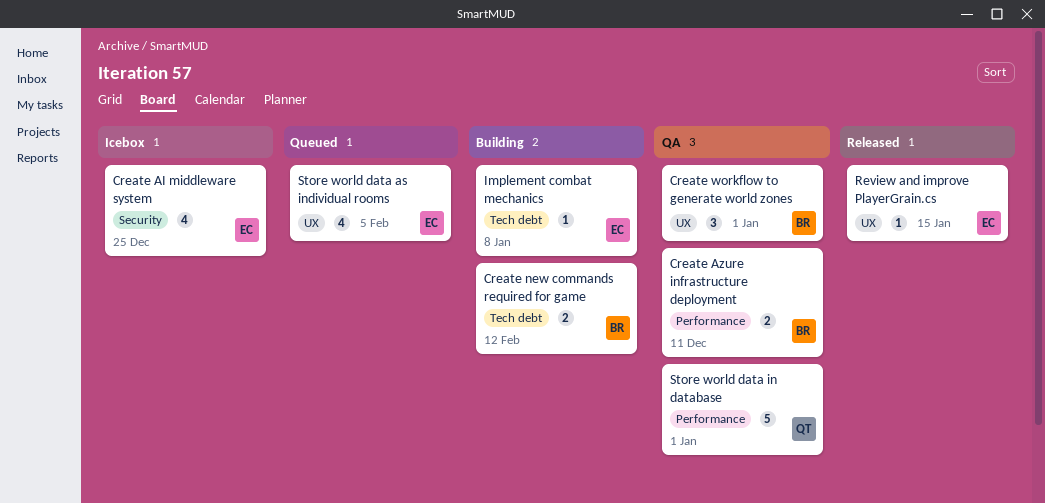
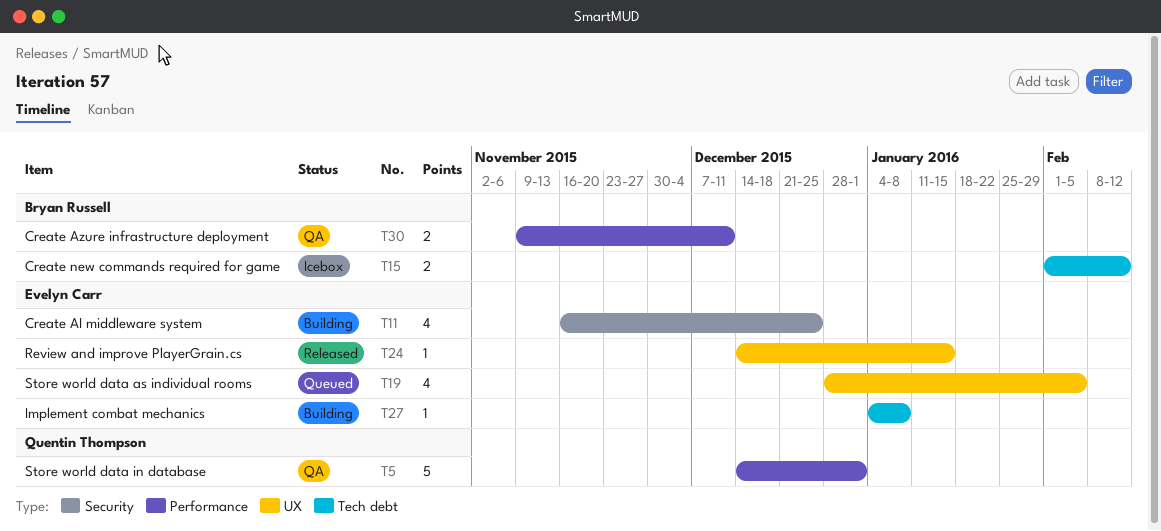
Create AI middleware system, status: Icebox -> Building
Create new commands required for game, status: Building -> Icebox
Create workflow to generate world zones: present -> none

